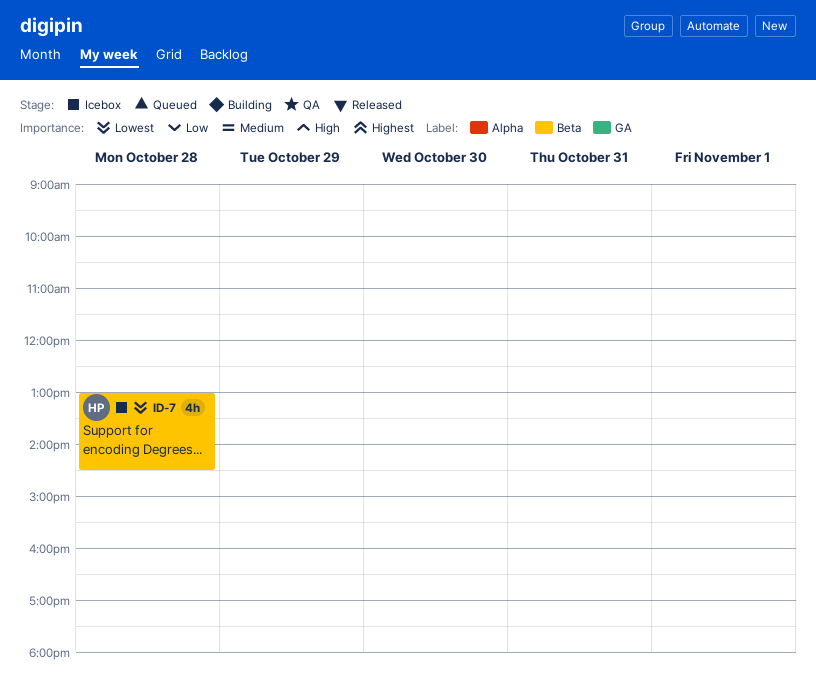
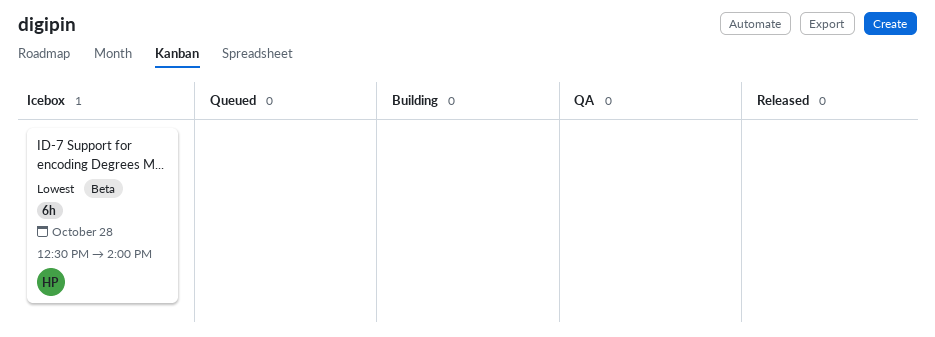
ID-7, estimate: 4h -> 6h
ID-7, begins: 13:00 -> 12:30
ID-7, ends: 14:30 -> 14:00

